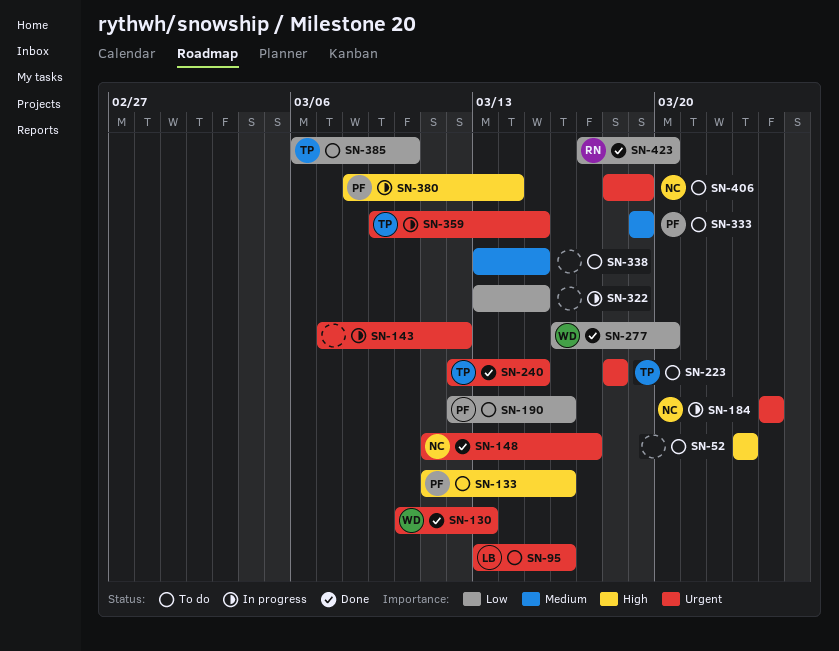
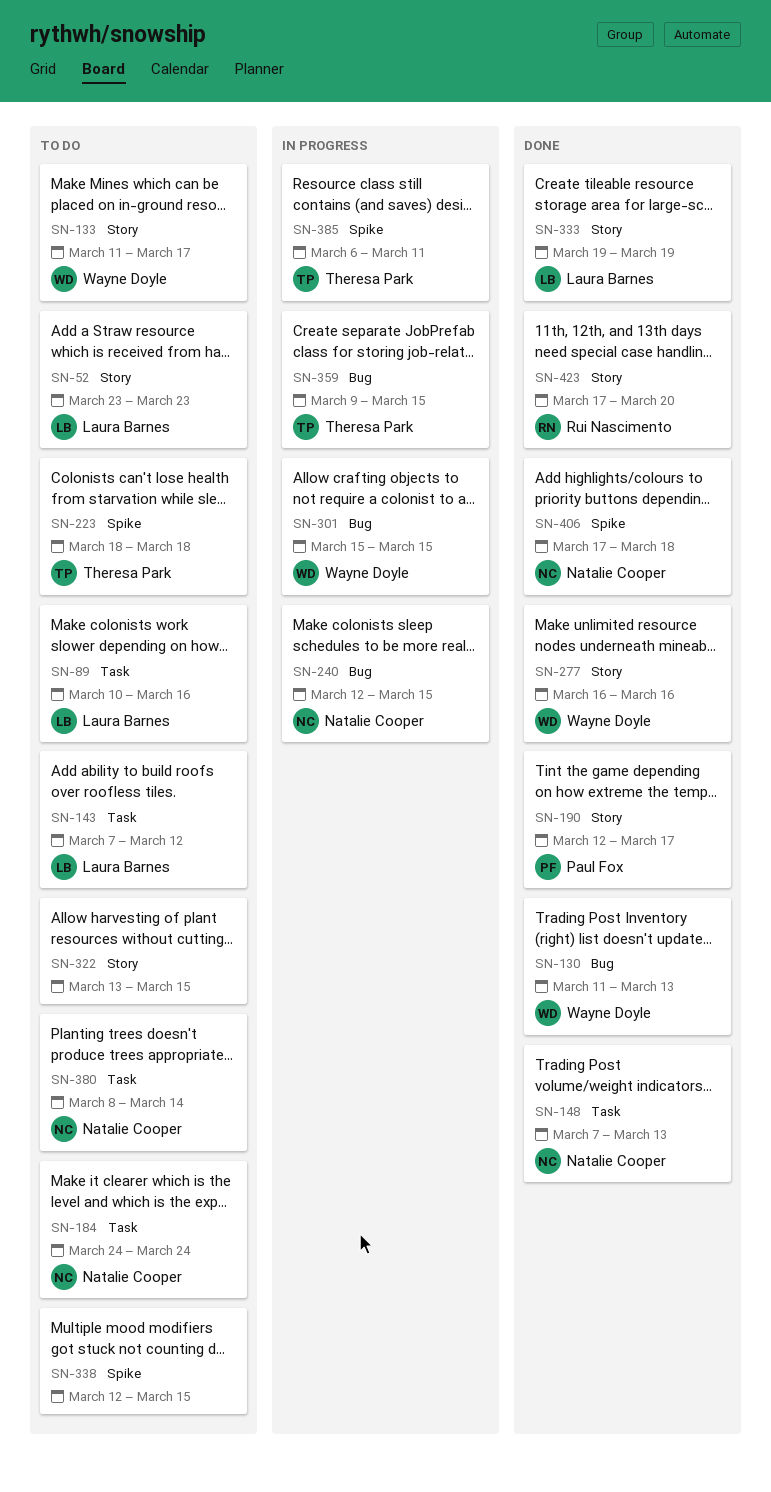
SN-52, owner: none -> Laura Barnes
SN-89: none -> present
SN-95: present -> none
SN-130, start: Mar 10 -> Mar 11
SN-133, owner: Paul Fox -> Wayne Doyle
SN-133, due: Mar 16 -> Mar 17
SN-143, status: In progress -> To do
SN-143, owner: none -> Laura Barnes
SN-148, start: Mar 11 -> Mar 7
SN-148, due: Mar 17 -> Mar 13
SN-184, status: In progress -> To do
SN-190, status: To do -> Done
SN-190, due: Mar 16 -> Mar 17
SN-240, status: Done -> In progress
SN-240, owner: Theresa Park -> Natalie Cooper
SN-277, due: Mar 20 -> Mar 16
SN-301: none -> present
SN-322, status: In progress -> To do
SN-333, status: To do -> Done
SN-333, owner: Paul Fox -> Laura Barnes
SN-338, start: Mar 13 -> Mar 12
SN-380, status: In progress -> To do
SN-380, owner: Paul Fox -> Natalie Cooper
SN-385, status: To do -> In progress
SN-385, due: Mar 10 -> Mar 11
SN-406, status: To do -> Done
SN-406, start: Mar 18 -> Mar 17
SN-406, due: Mar 19 -> Mar 18

